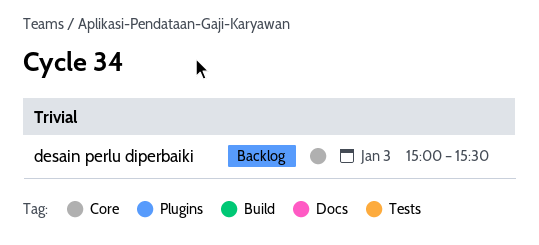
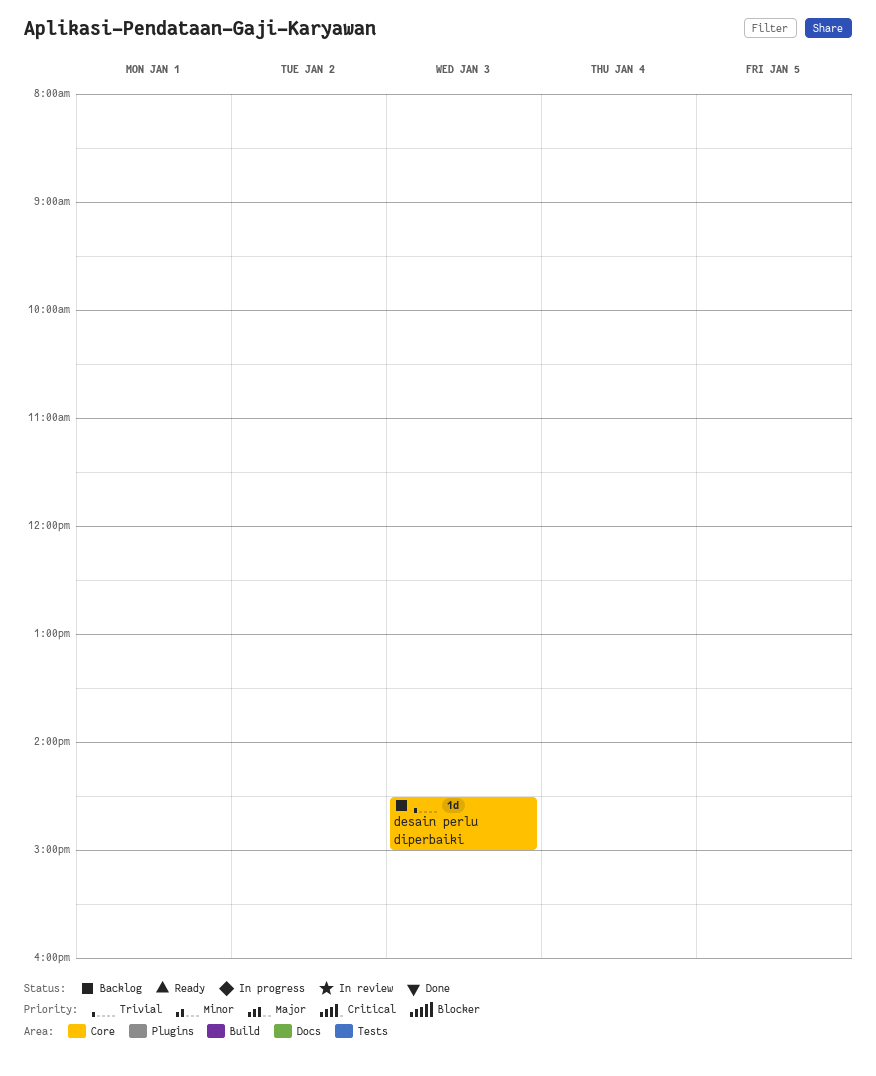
desain perlu diperbaiki, begins: 15:00 -> 14:30
desain perlu diperbaiki, ends: 15:30 -> 15:00

